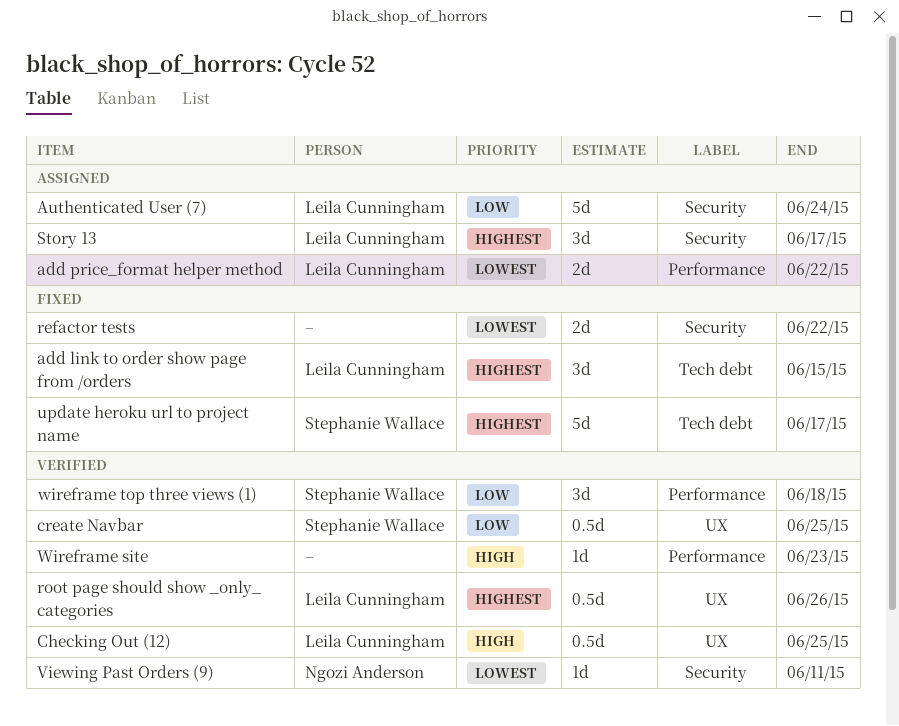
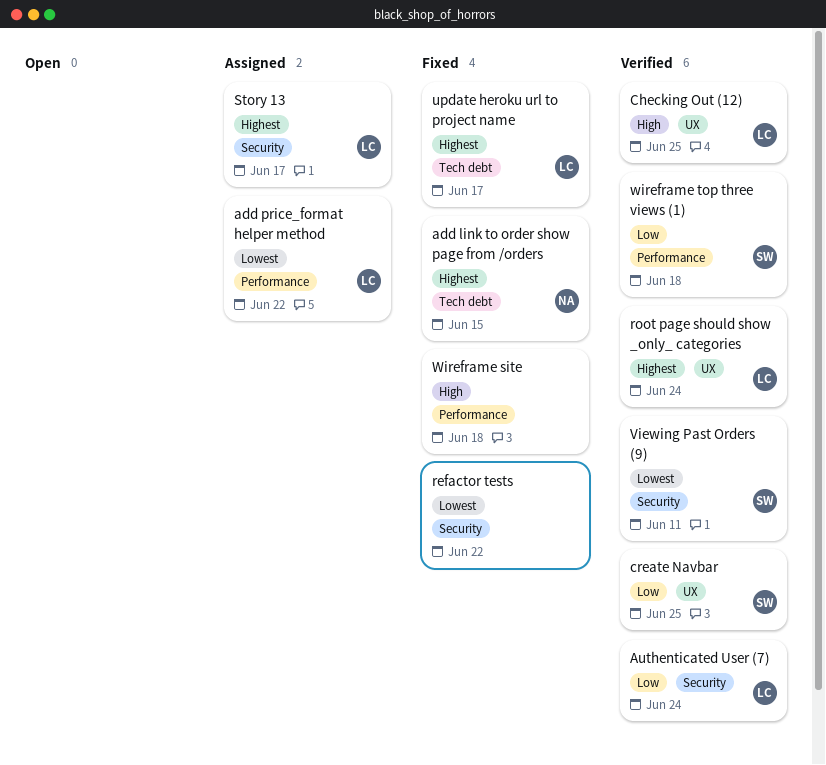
add link to order show page from /orders, owner: Leila Cunningham -> Ngozi Anderson
Authenticated User (7), status: Assigned -> Verified
root page should show _only_ categories, due: Jun 26 -> Jun 24
update heroku url to project name, owner: Stephanie Wallace -> Leila Cunningham
Viewing Past Orders (9), owner: Ngozi Anderson -> Stephanie Wallace
Wireframe site, status: Verified -> Fixed
Wireframe site, due: Jun 23 -> Jun 18

